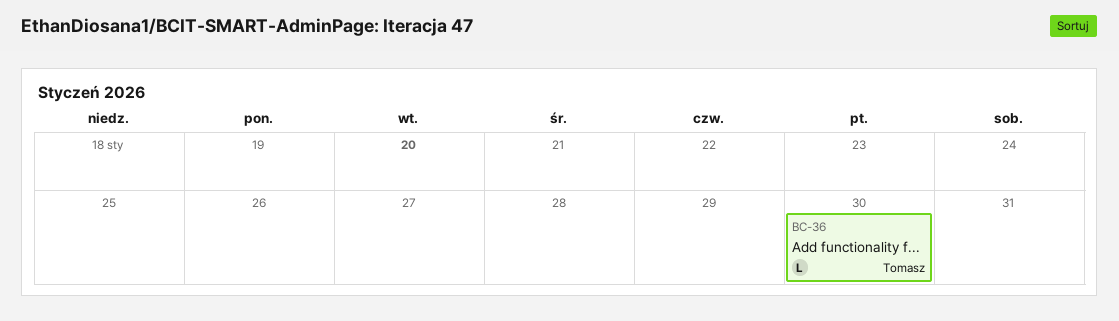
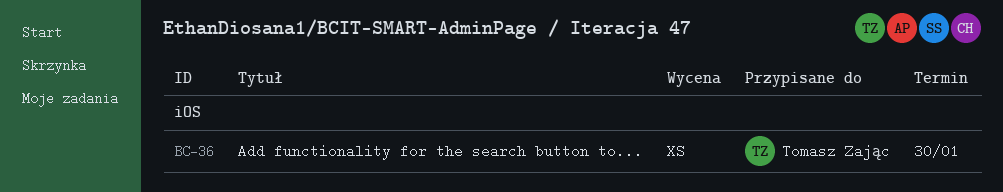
BC-36, estimate: L -> XS

